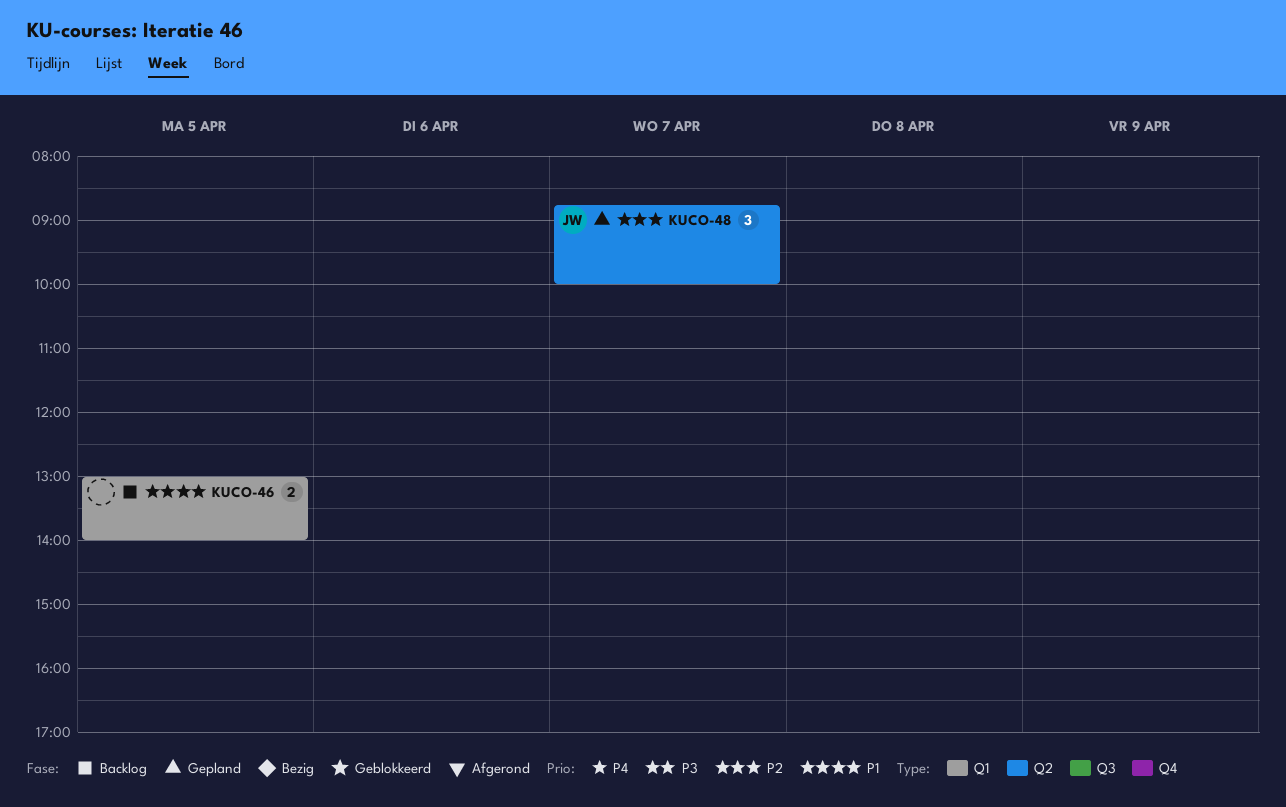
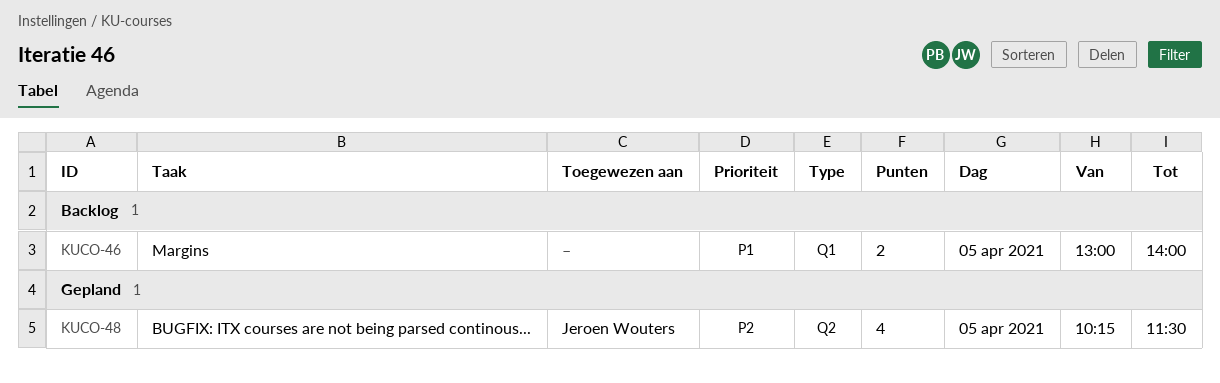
KUCO-48, estimate: 3 -> 4
KUCO-48, day: Apr 7 -> Apr 5
KUCO-48, begins: 08:45 -> 10:15
KUCO-48, ends: 10:00 -> 11:30

